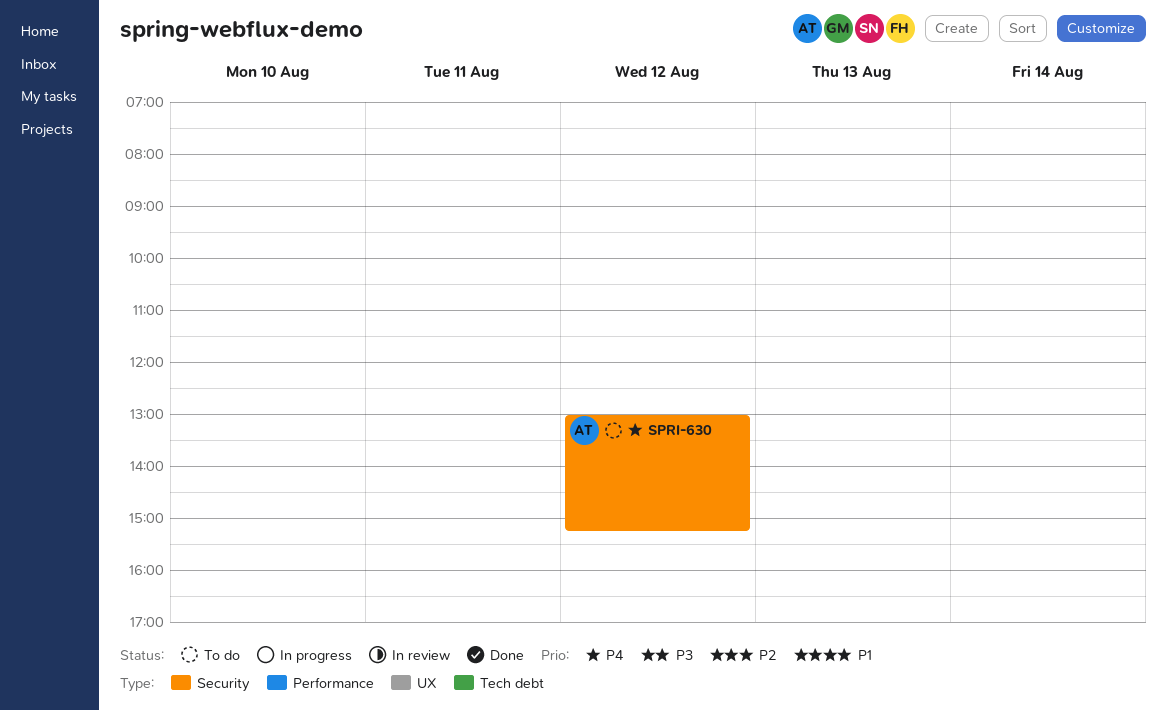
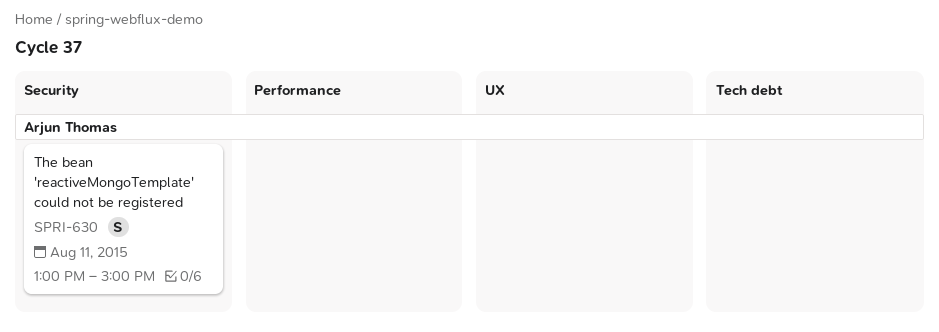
SPRI-630, day: Aug 12 -> Aug 11
SPRI-630, ends: 15:15 -> 15:00

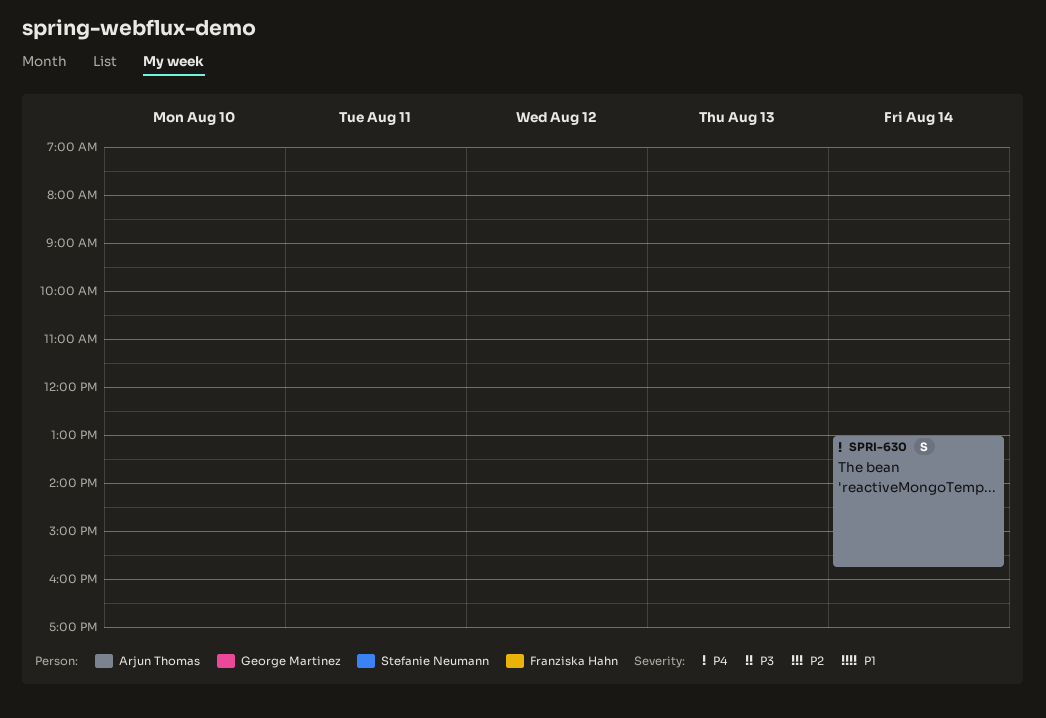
SPRI-630, day: Aug 11 -> Aug 14
SPRI-630, ends: 15:00 -> 15:45

